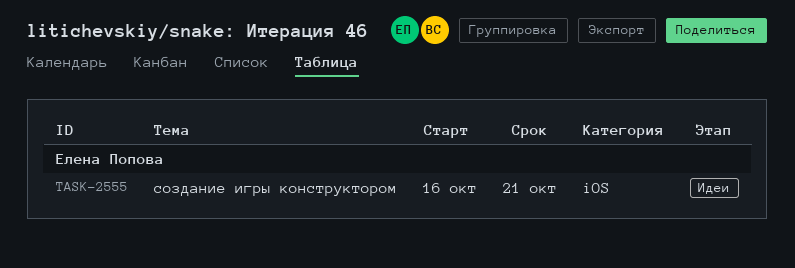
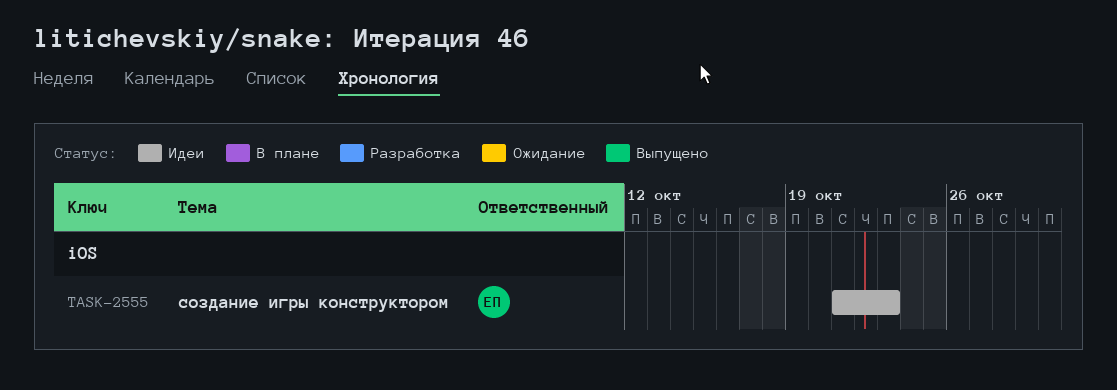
TASK-2555, start: Oct 16 -> Oct 21
TASK-2555, due: Oct 21 -> Oct 23

